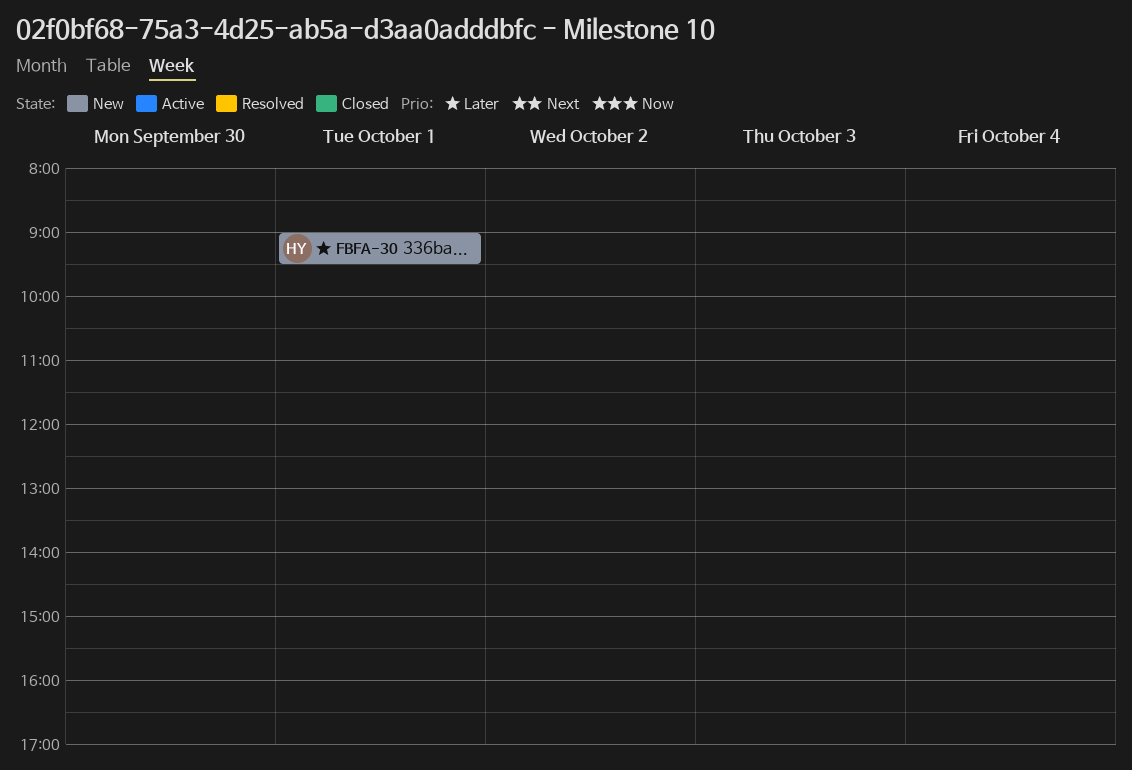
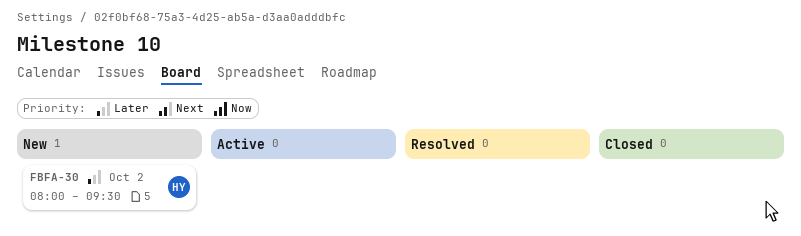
FBFA-30, day: Oct 1 -> Oct 2
FBFA-30, begins: 09:00 -> 08:00

